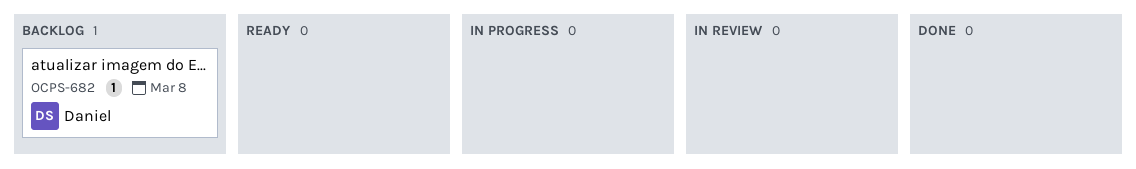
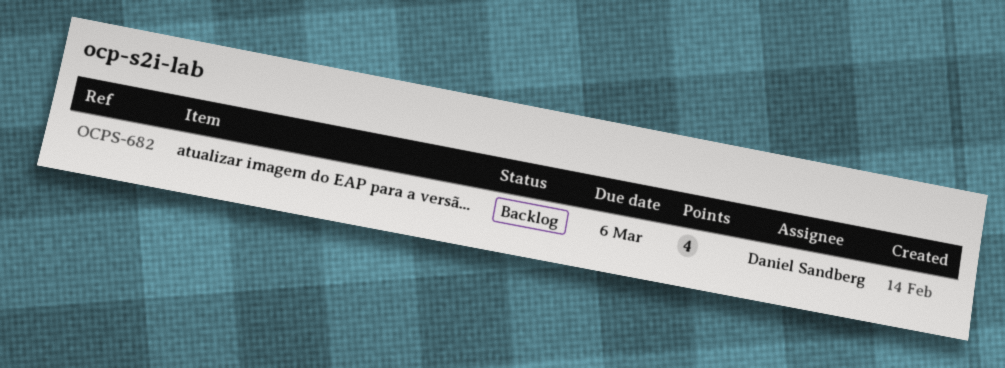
OCPS-682, estimate: 1 -> 4
OCPS-682, due: Mar 8 -> Mar 6

